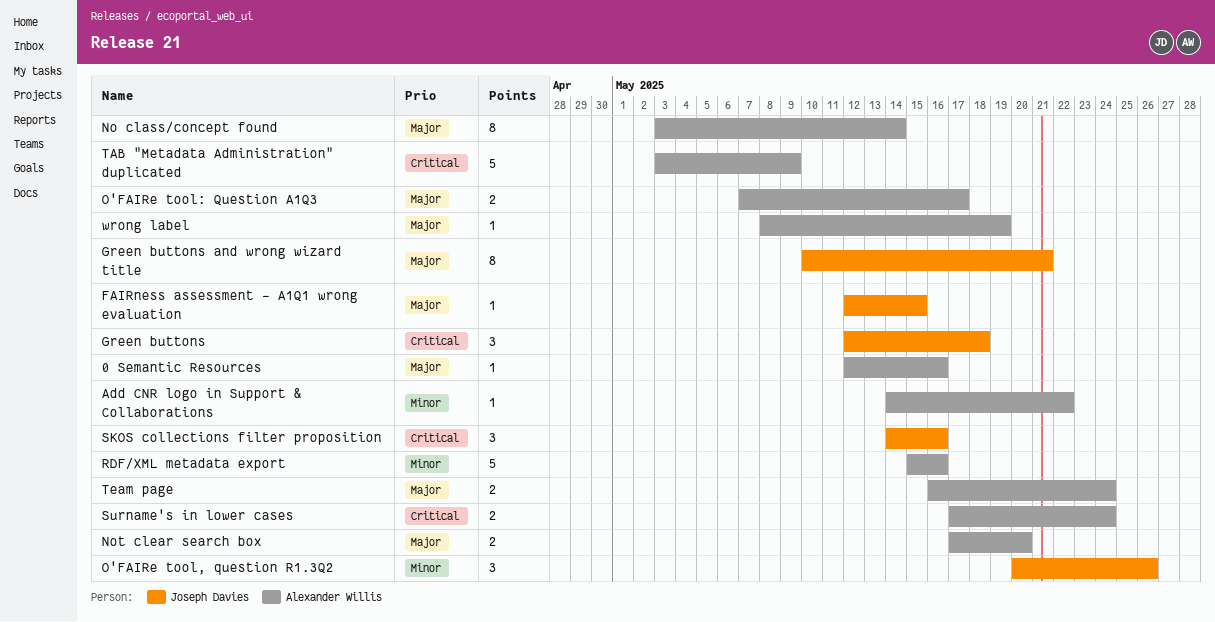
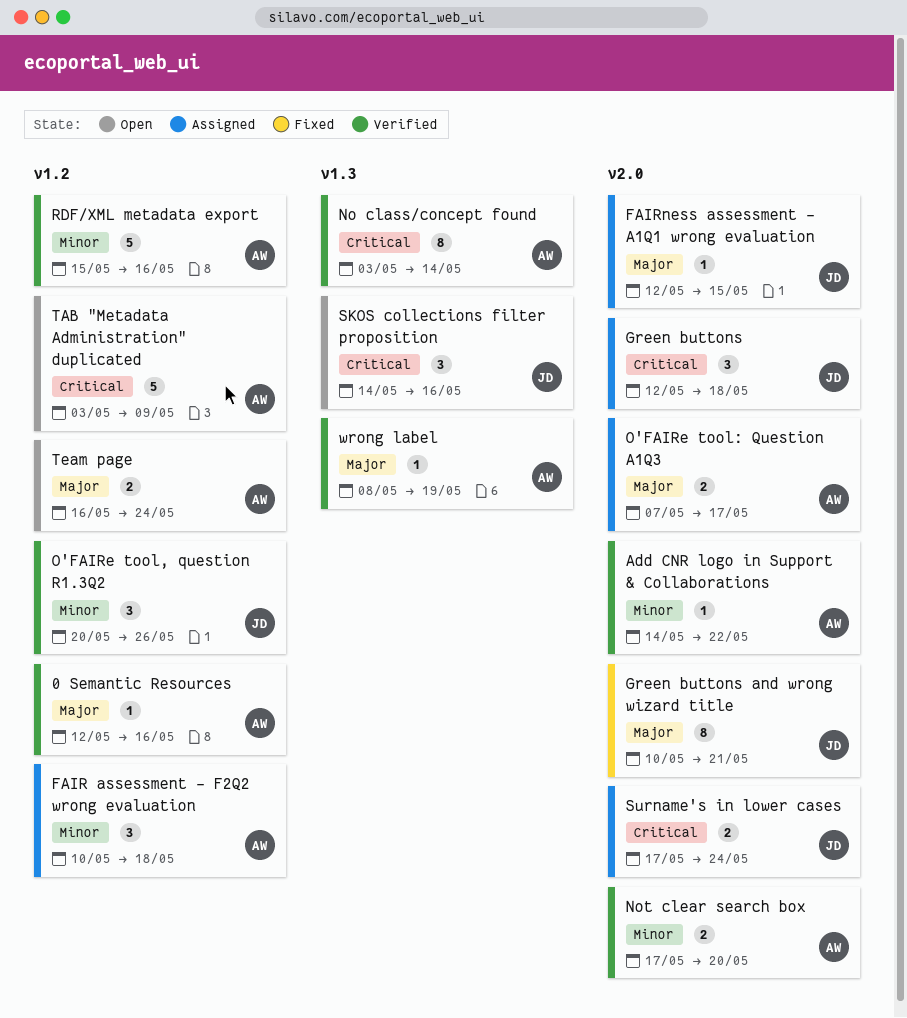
FAIR assessment - F2Q2 wrong evaluation: none -> present
No class/concept found, priority: Major -> Critical
Not clear search box, priority: Major -> Minor
Surname's in lower cases, owner: Alexander Willis -> Joseph Davies

